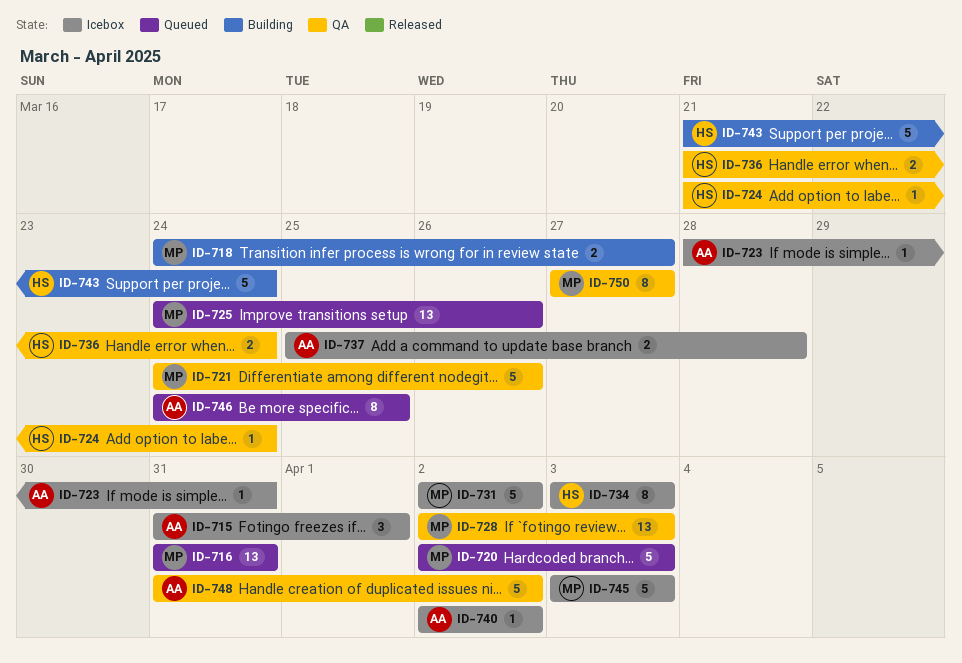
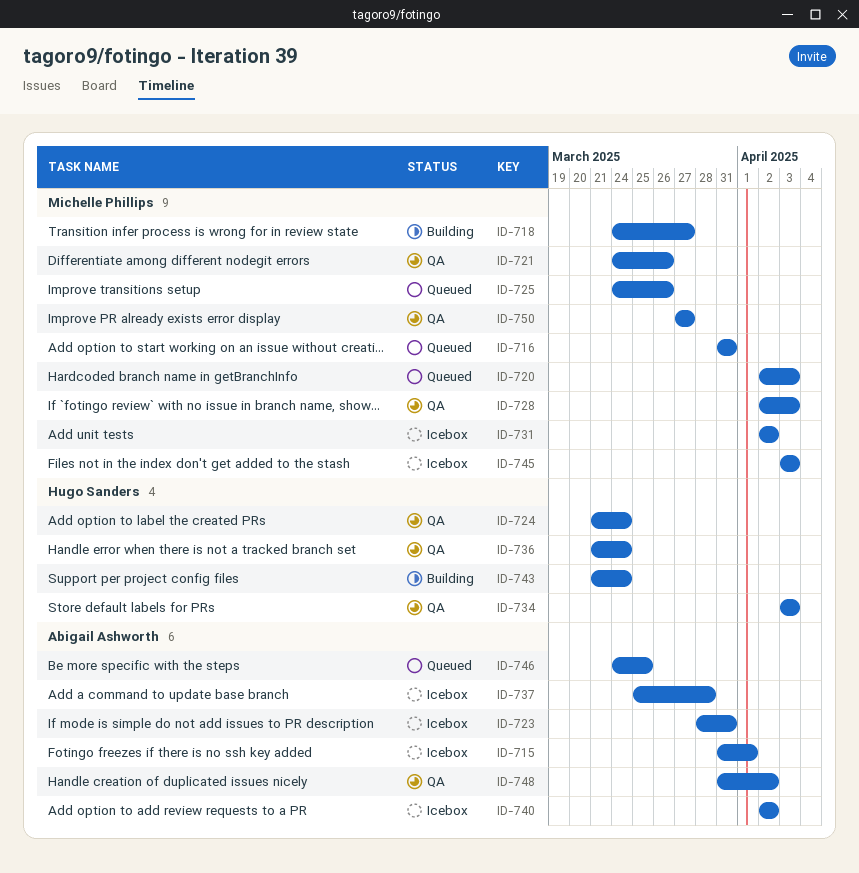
ID-734, status: Icebox -> QA

